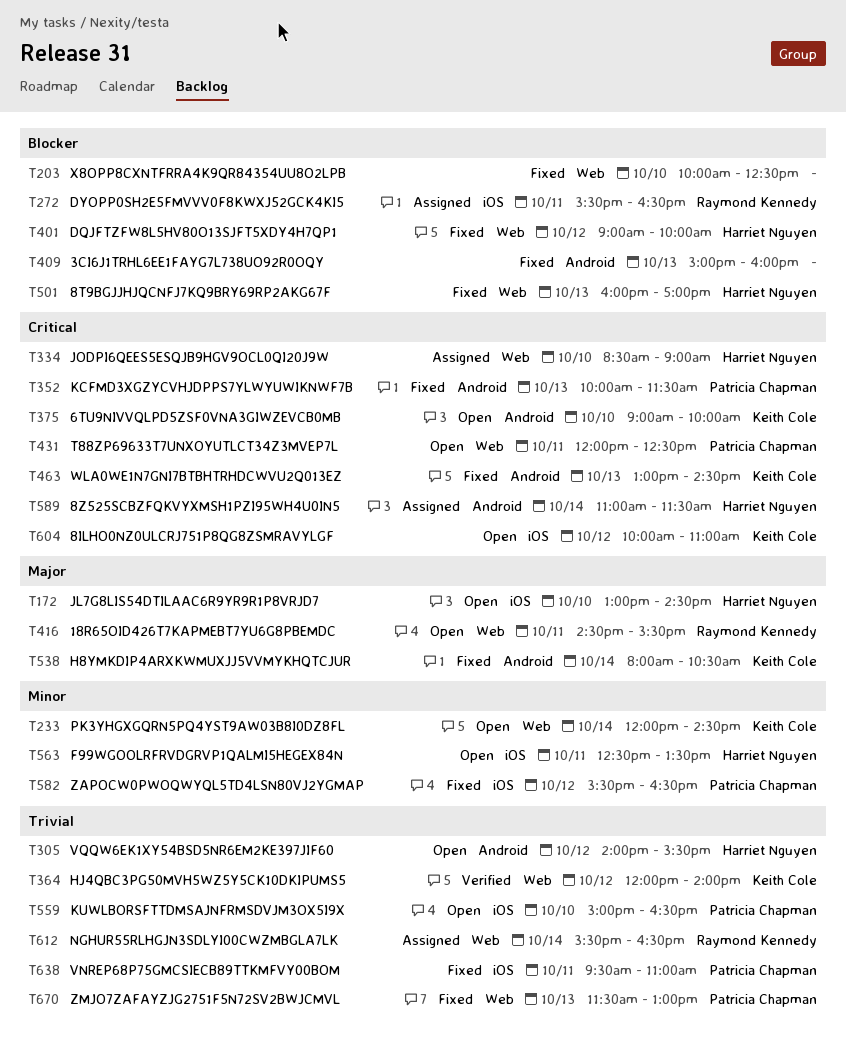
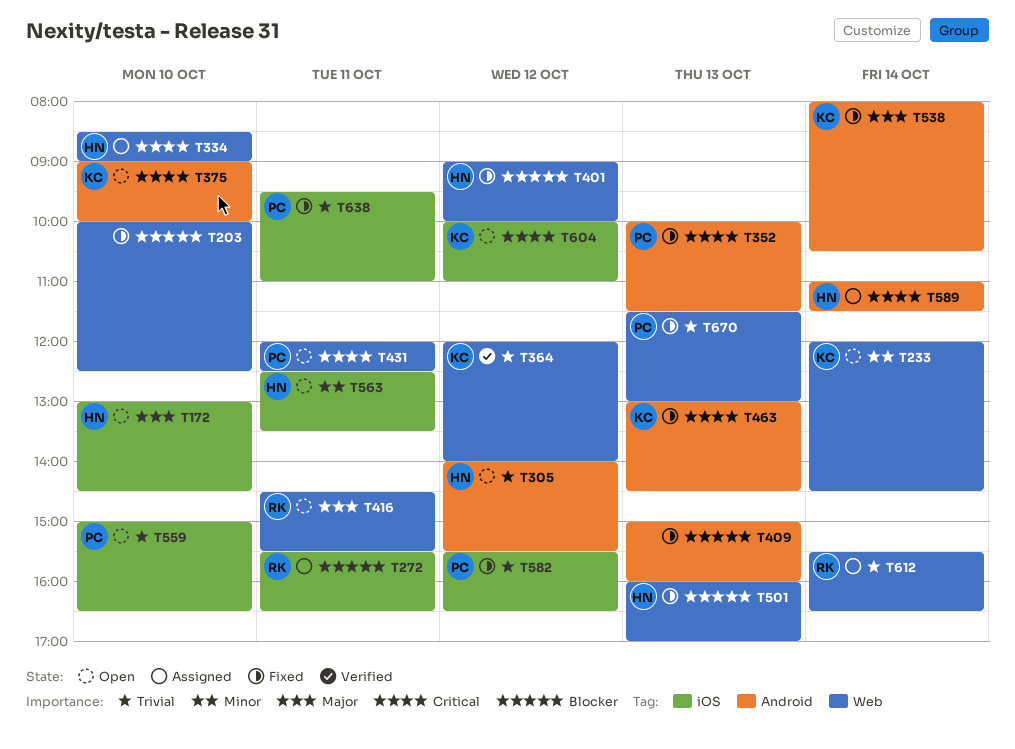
T582, priority: Minor -> Trivial

